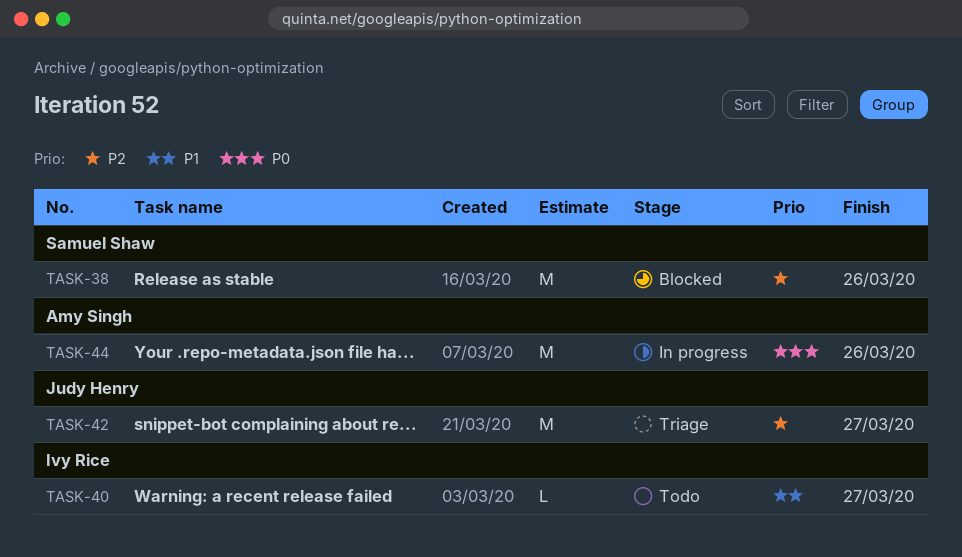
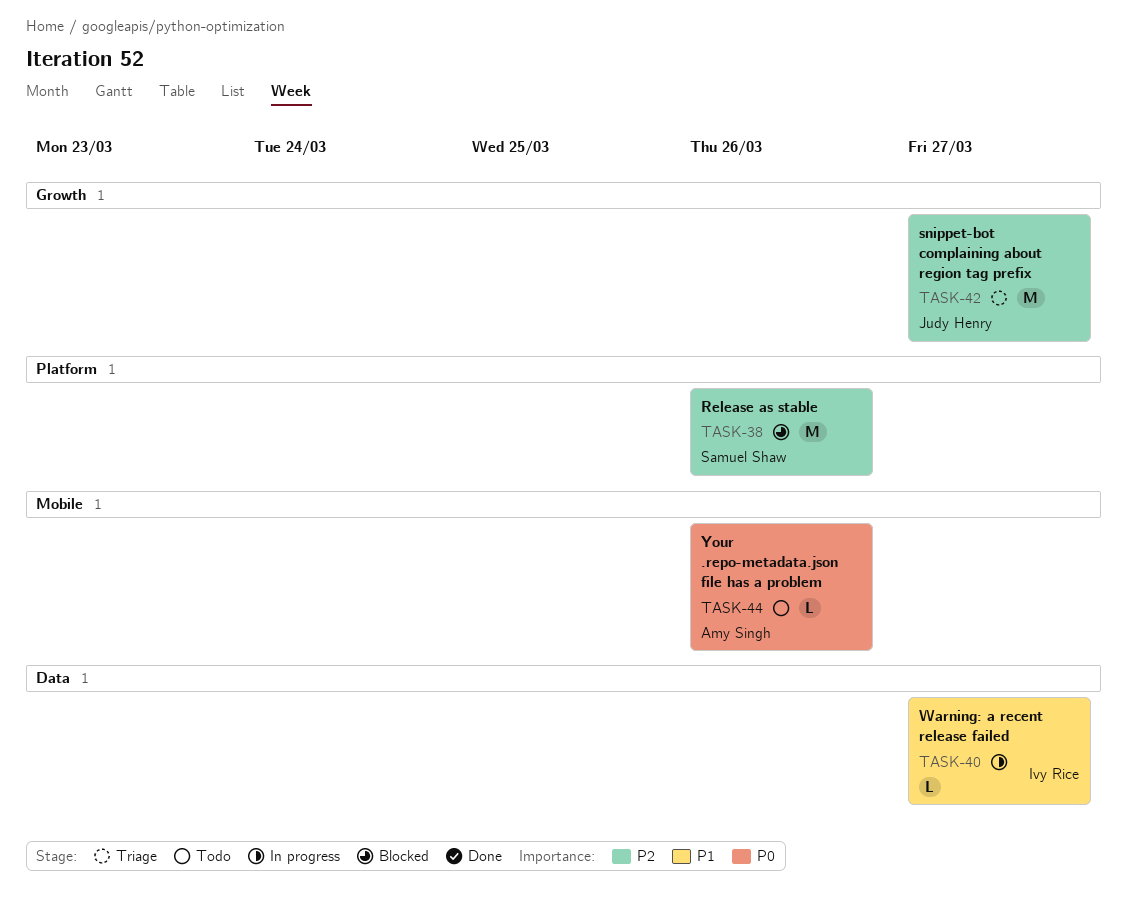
TASK-40, status: Todo -> In progress
TASK-44, status: In progress -> Todo
TASK-44, estimate: M -> L

